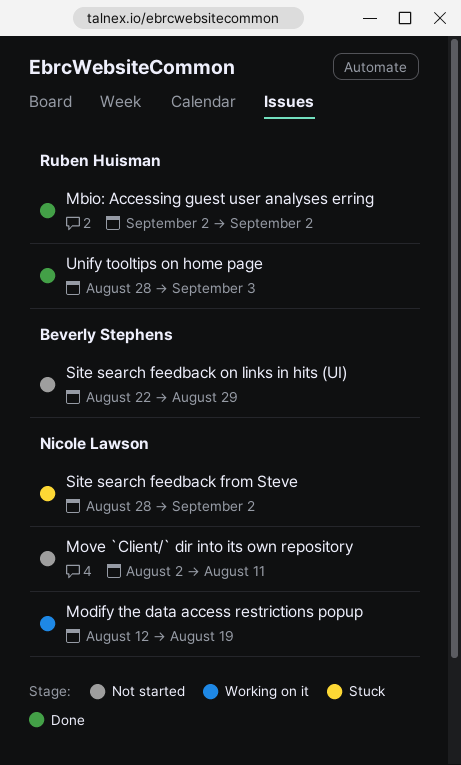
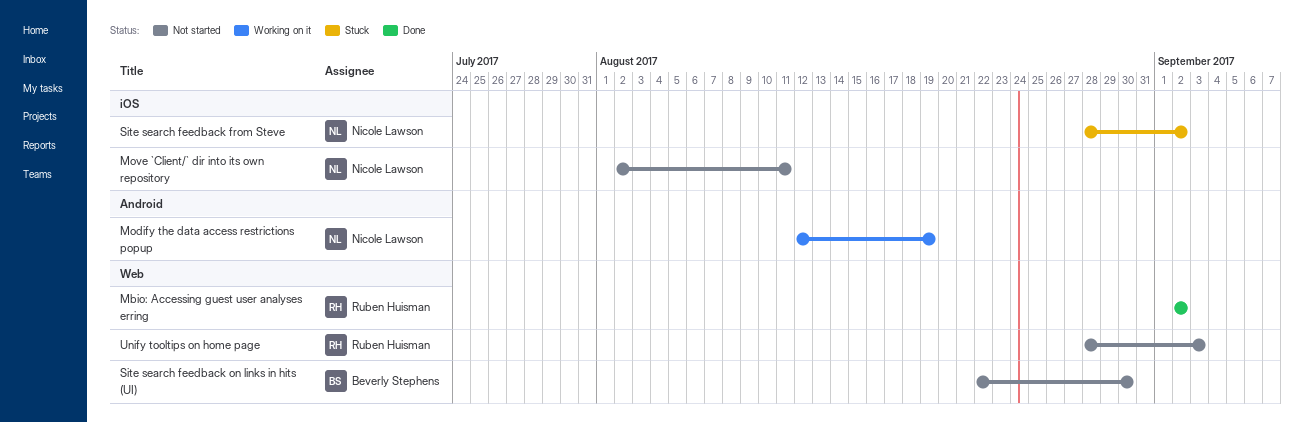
Site search feedback on links in hits (UI), due: Aug 29 -> Aug 30
Unify tooltips on home page, status: Done -> Not started

